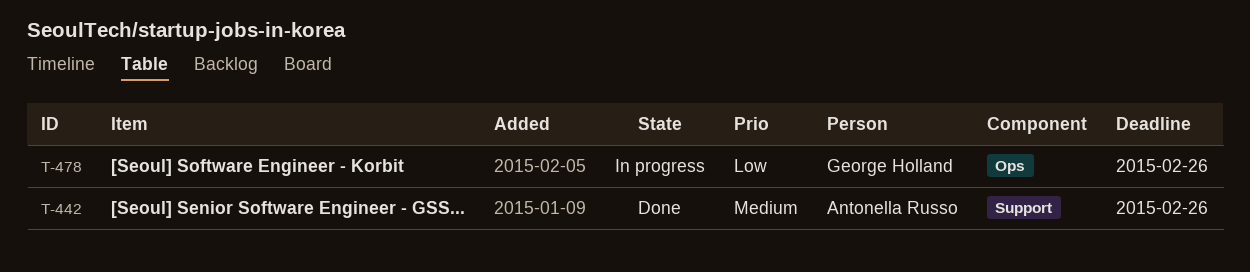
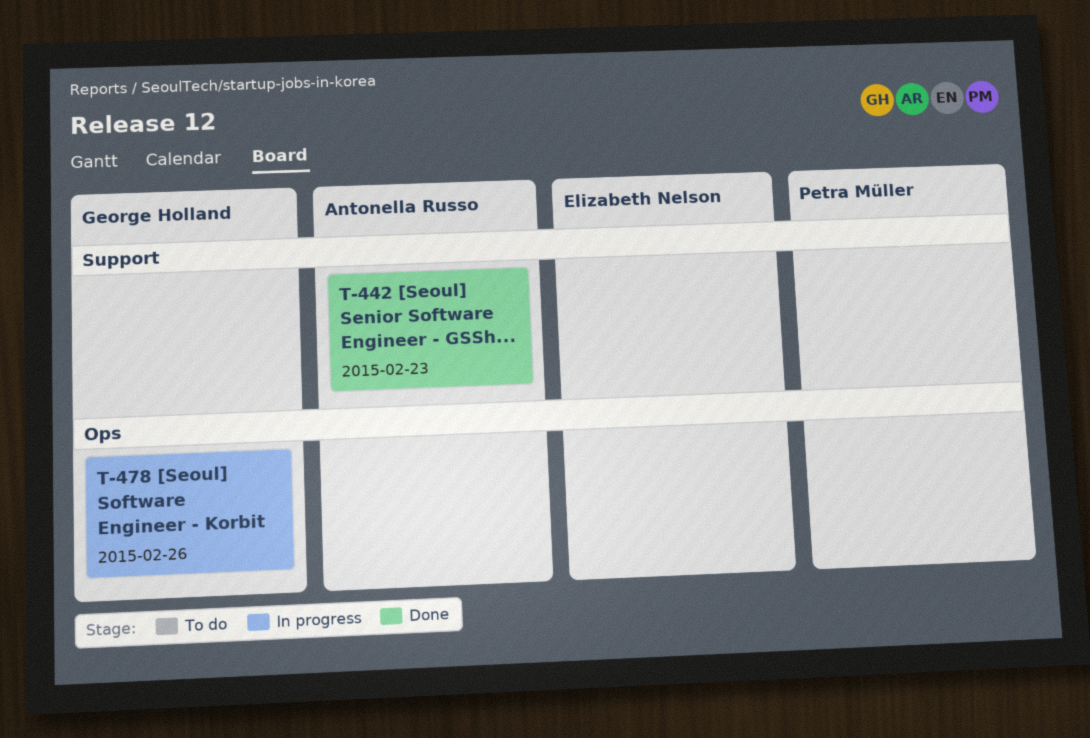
T-442, due: Feb 26 -> Feb 23

